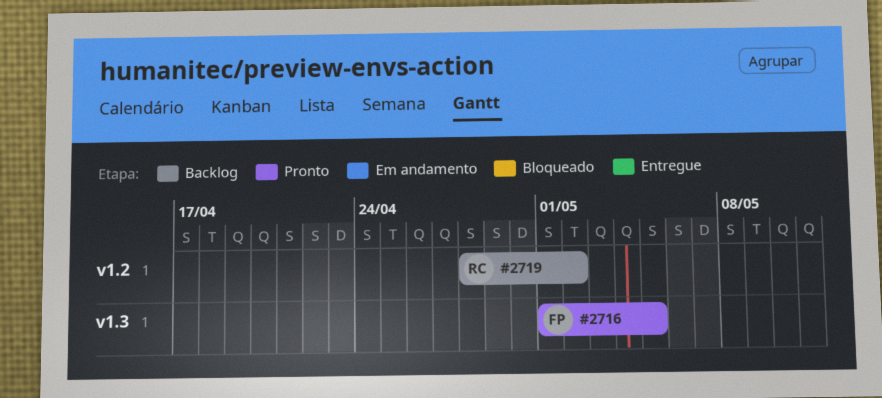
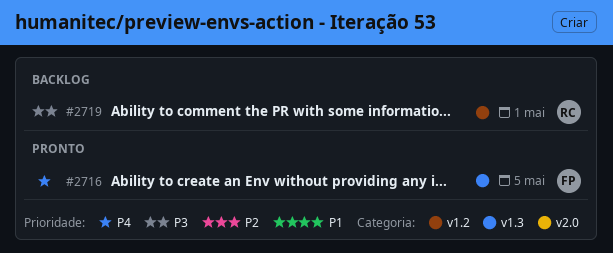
#2719, due: May 2 -> May 1

